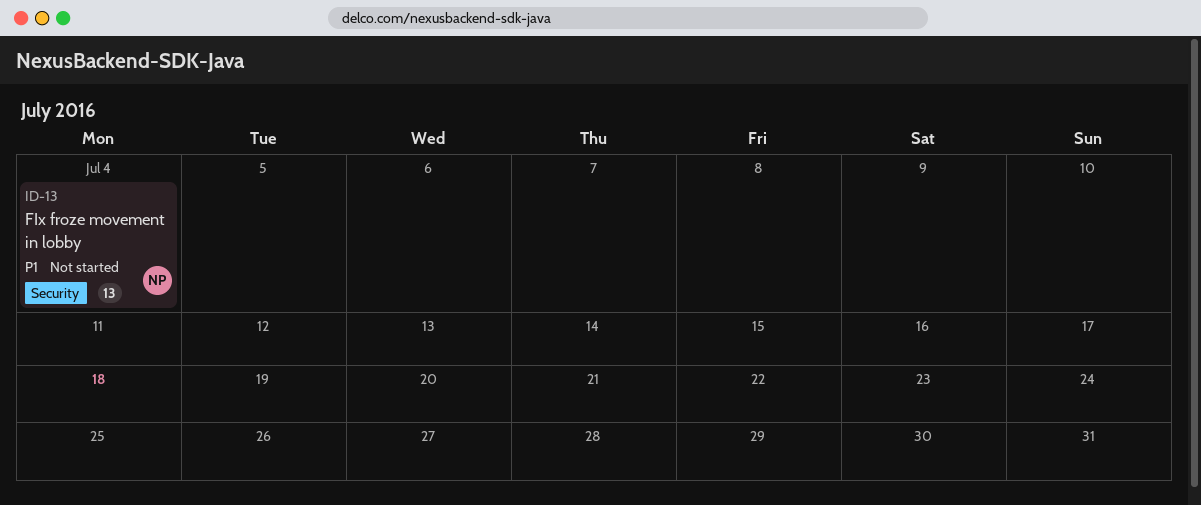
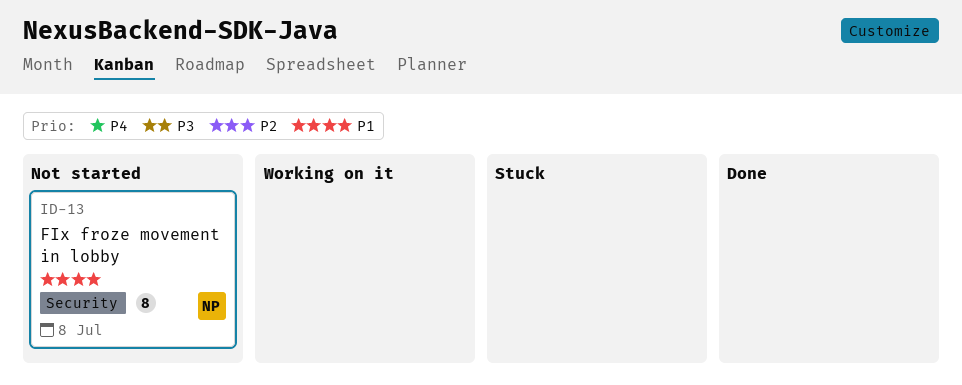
ID-13, estimate: 13 -> 8
ID-13, due: Jul 4 -> Jul 8

